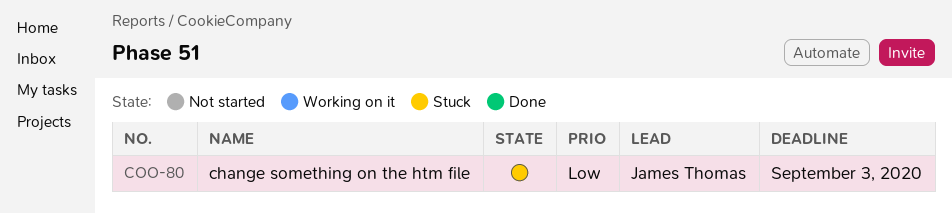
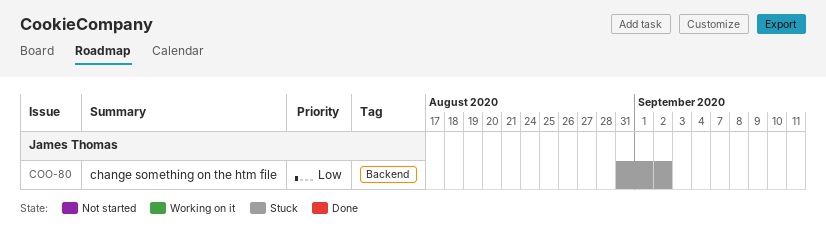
COO-80, due: Sep 3 -> Sep 2

